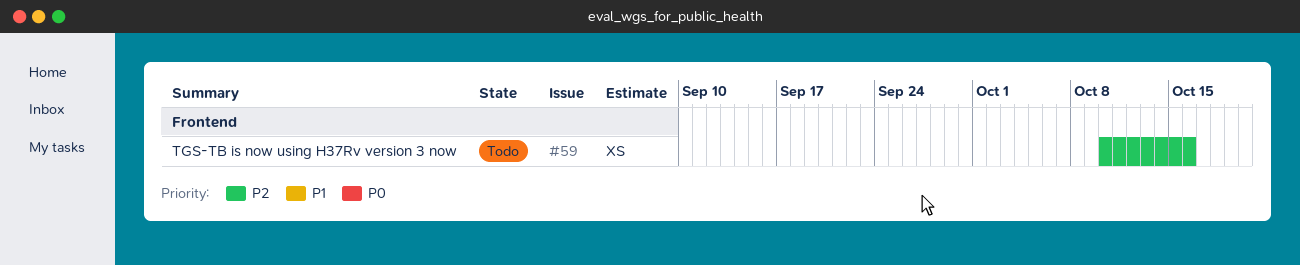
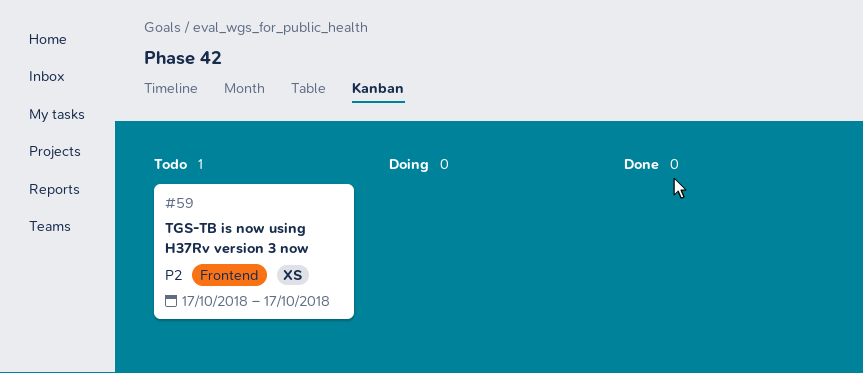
#59, start: Oct 10 -> Oct 17
#59, due: Oct 16 -> Oct 17

